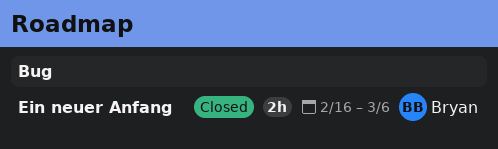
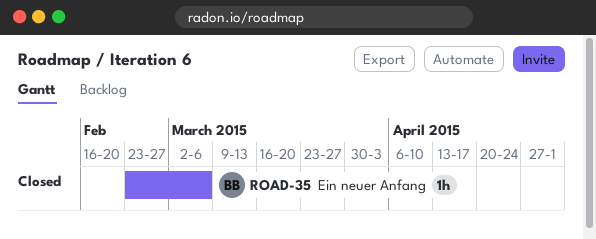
Ein neuer Anfang, estimate: 2h -> 1h
Ein neuer Anfang, start: Feb 16 -> Feb 23

